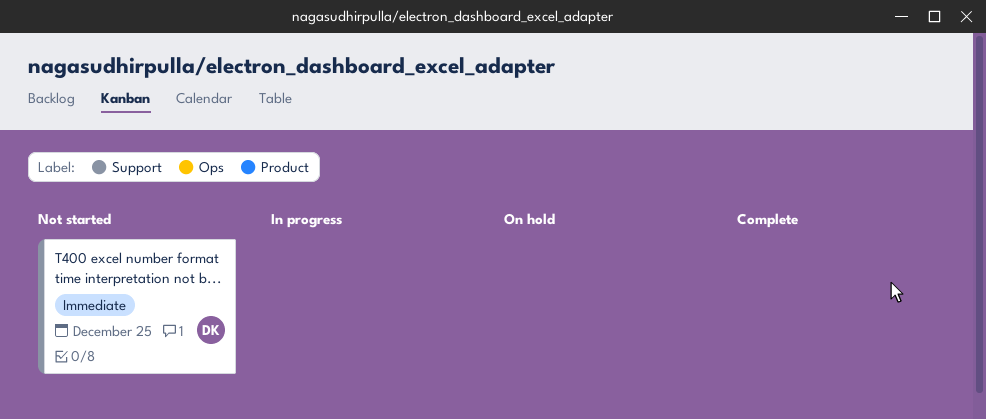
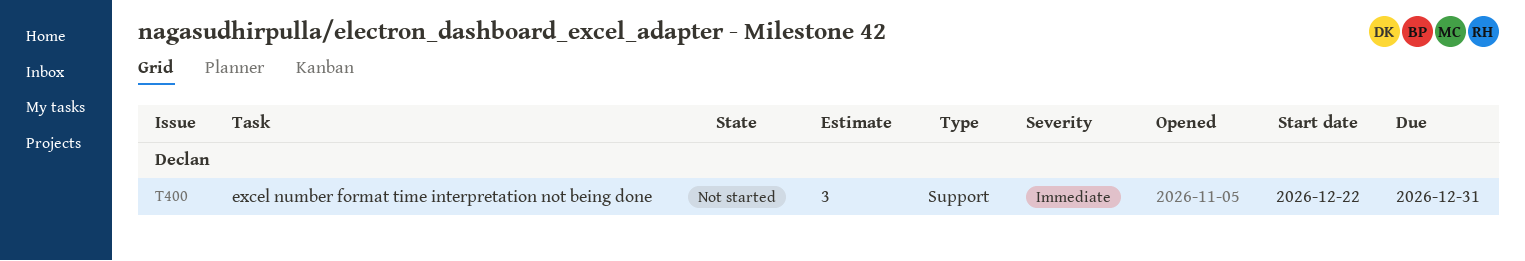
T400, due: Dec 25 -> Dec 31

